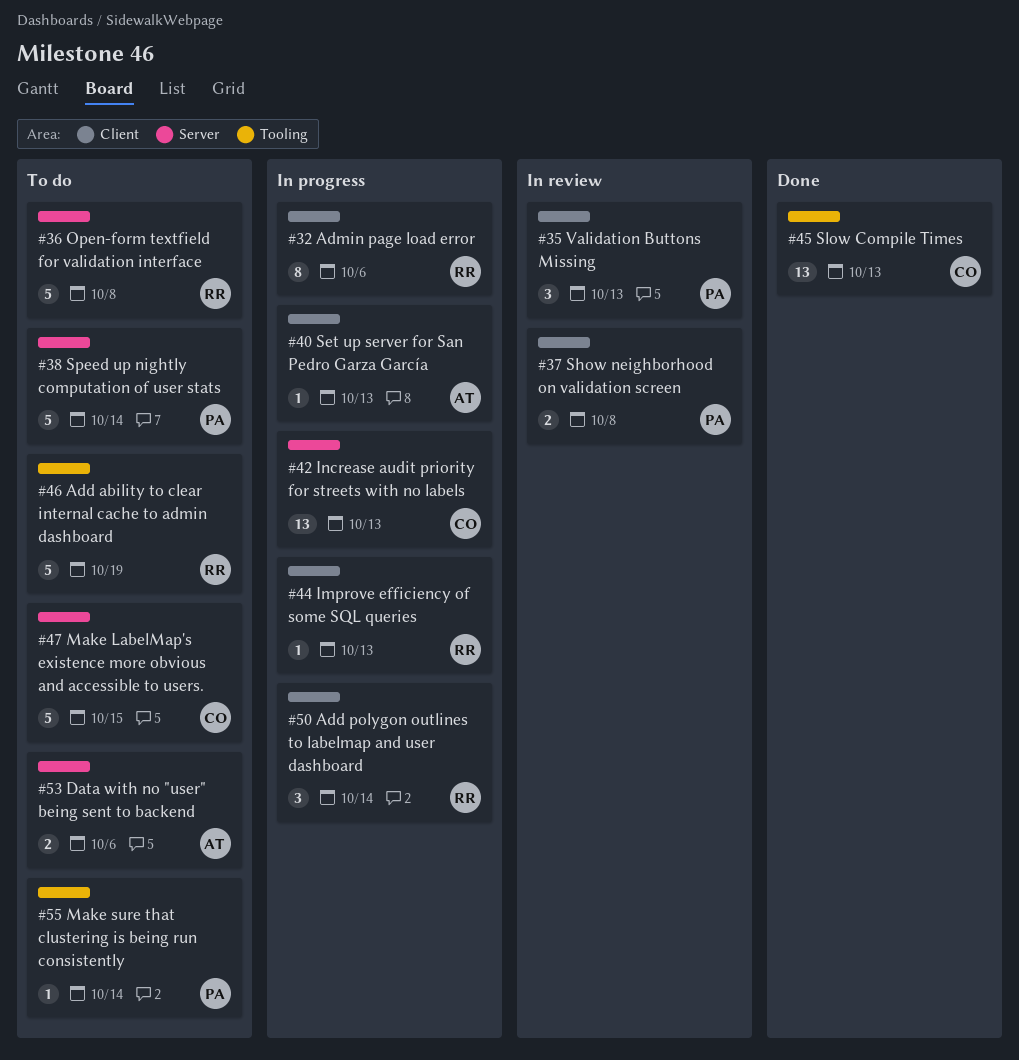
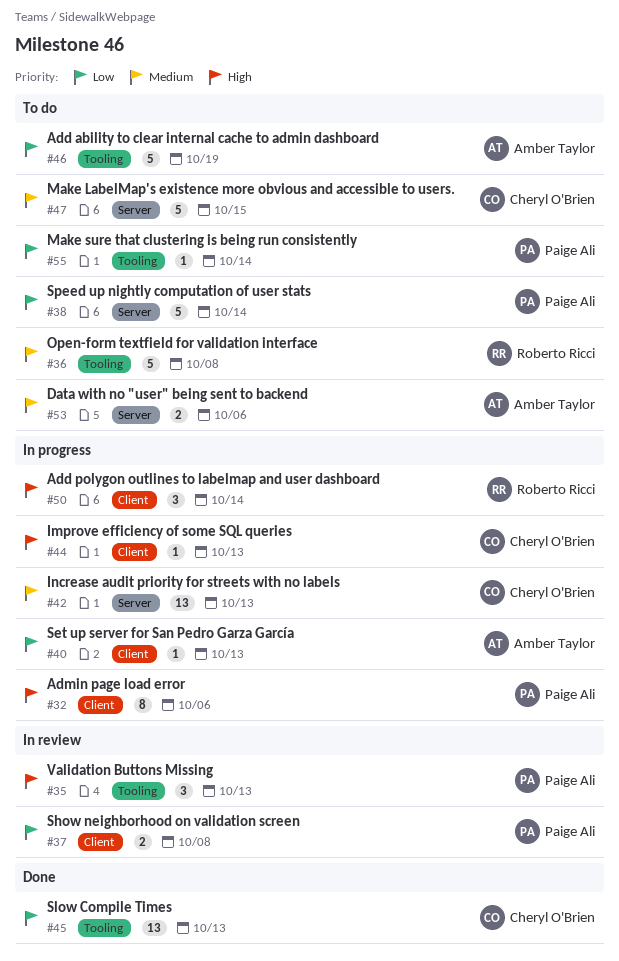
#32, owner: Roberto Ricci -> Paige Ali
#35, label: Client -> Tooling
#36, label: Server -> Tooling
#44, owner: Roberto Ricci -> Cheryl O'Brien
#46, owner: Roberto Ricci -> Amber Taylor

